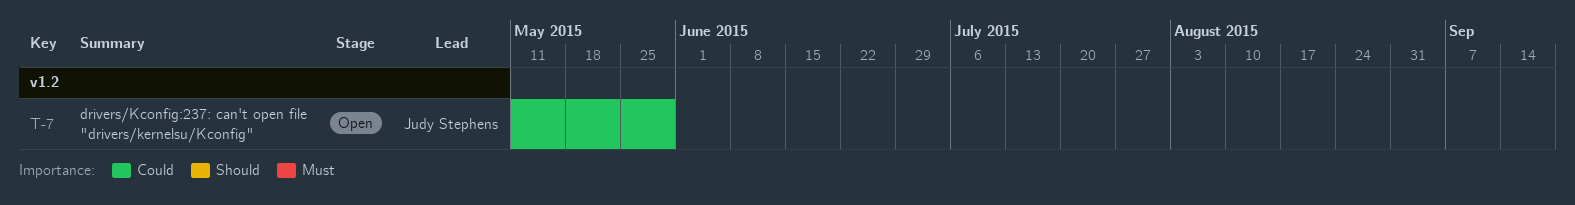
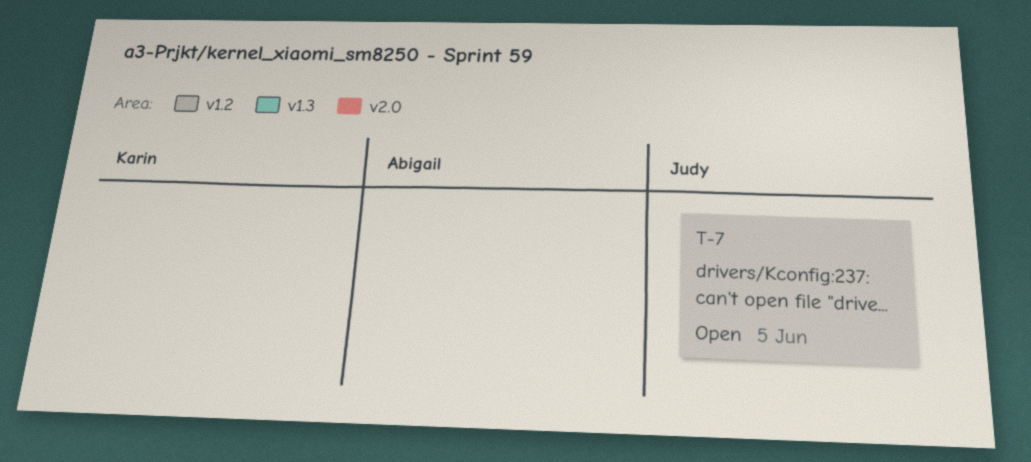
T-7, due: May 29 -> Jun 5

